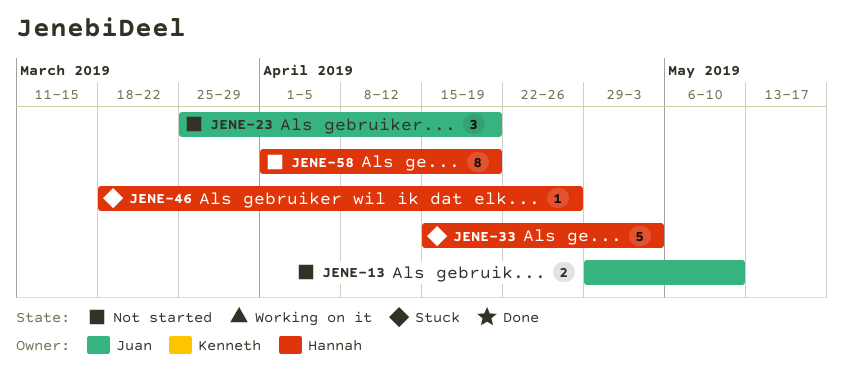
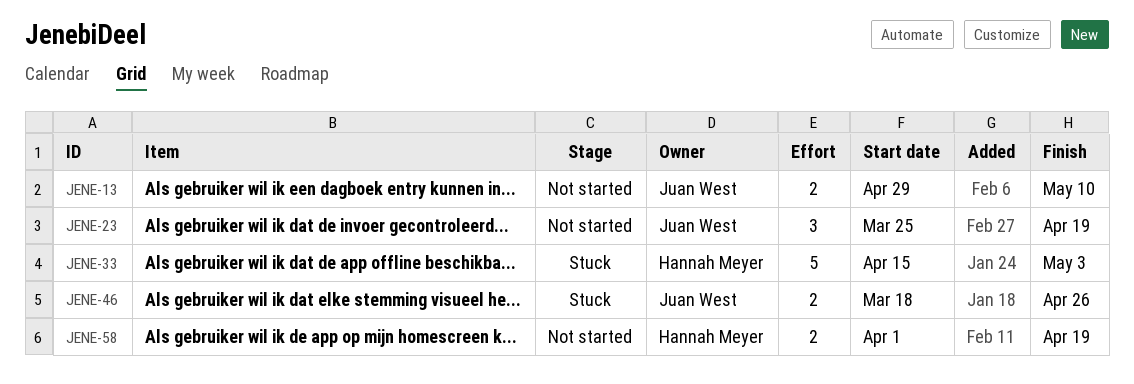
JENE-46, owner: Hannah Meyer -> Juan West
JENE-46, estimate: 1 -> 2
JENE-58, estimate: 8 -> 2

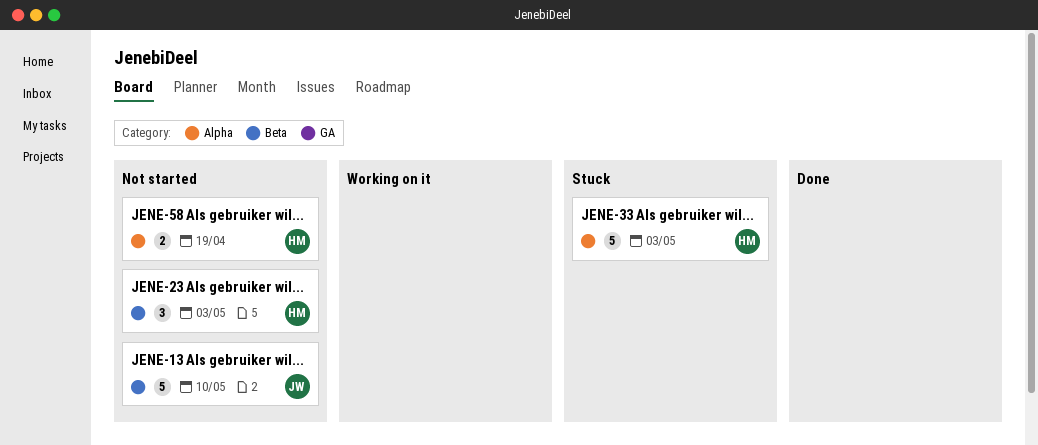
JENE-13, estimate: 2 -> 5
JENE-23, owner: Juan West -> Hannah Meyer
JENE-23, due: Apr 19 -> May 3
JENE-46: present -> none

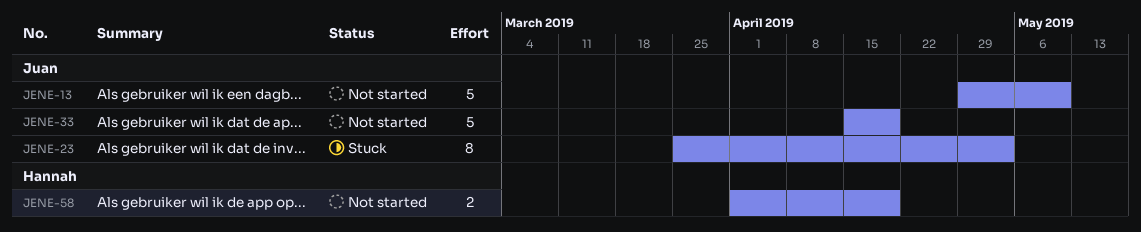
JENE-23, status: Not started -> Stuck
JENE-23, owner: Hannah -> Juan
JENE-23, estimate: 3 -> 8
JENE-33, status: Stuck -> Not started
JENE-33, owner: Hannah -> Juan
JENE-33, due: May 3 -> Apr 19

